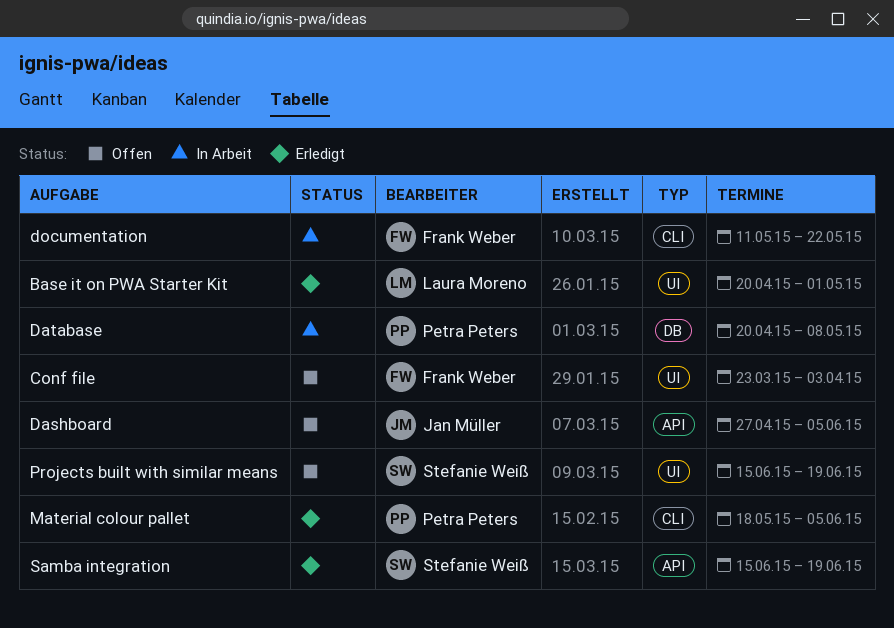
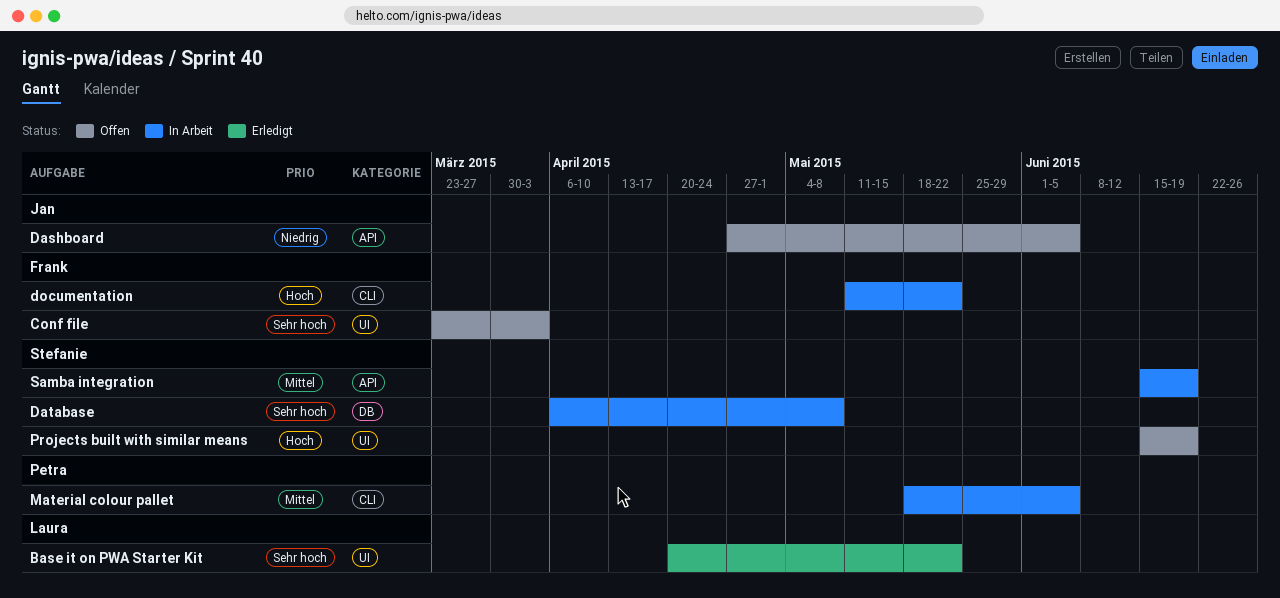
Base it on PWA Starter Kit, due: May 1 -> May 22
Database, owner: Petra Peters -> Stefanie Weiß
Database, start: Apr 20 -> Apr 6
Material colour pallet, status: Erledigt -> In Arbeit
Samba integration, status: Erledigt -> In Arbeit

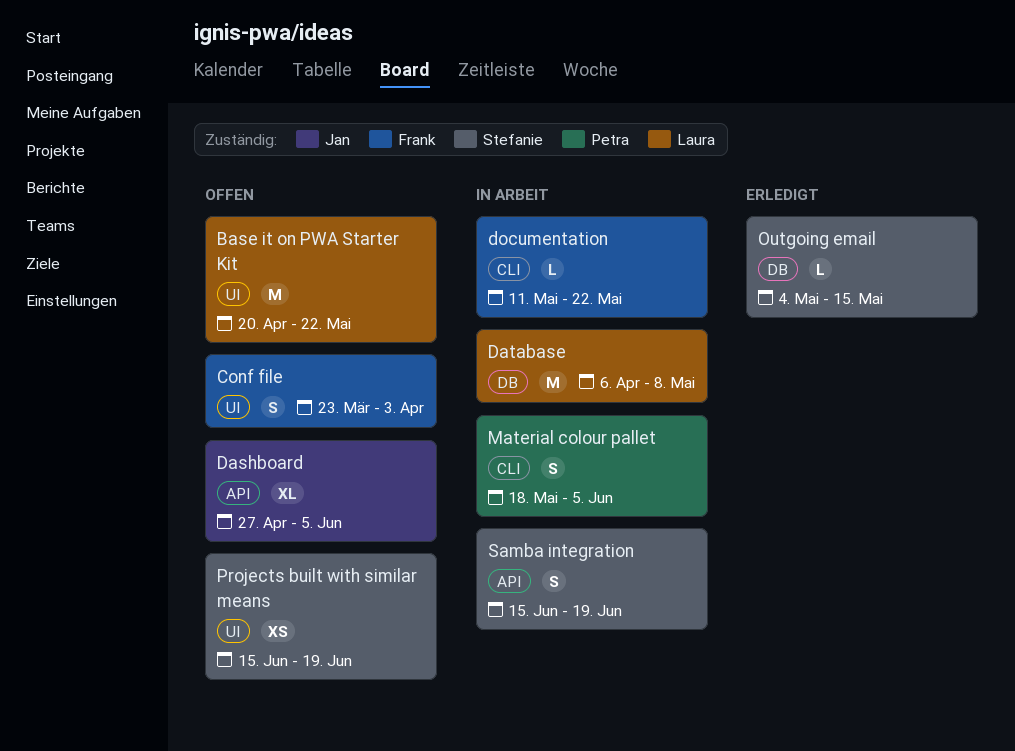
Base it on PWA Starter Kit, status: Erledigt -> Offen
Database, owner: Stefanie -> Laura
Outgoing email: none -> present

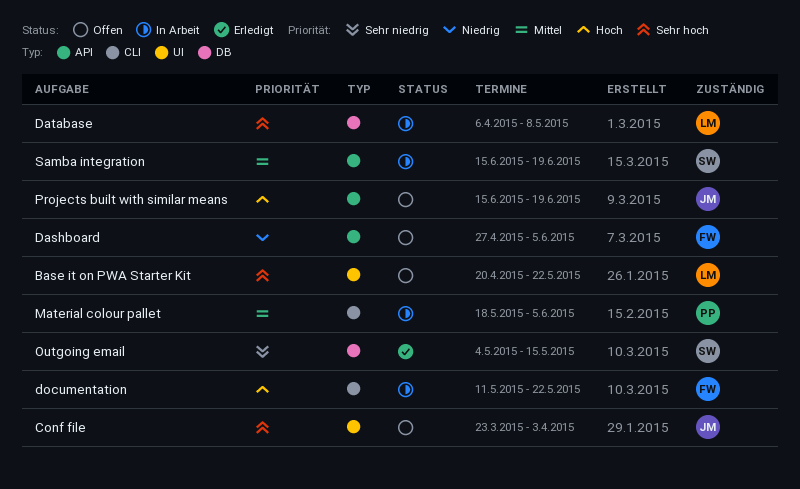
Conf file, owner: Frank -> Jan
Dashboard, owner: Jan -> Frank
Projects built with similar means, owner: Stefanie -> Jan
Projects built with similar means, label: UI -> API

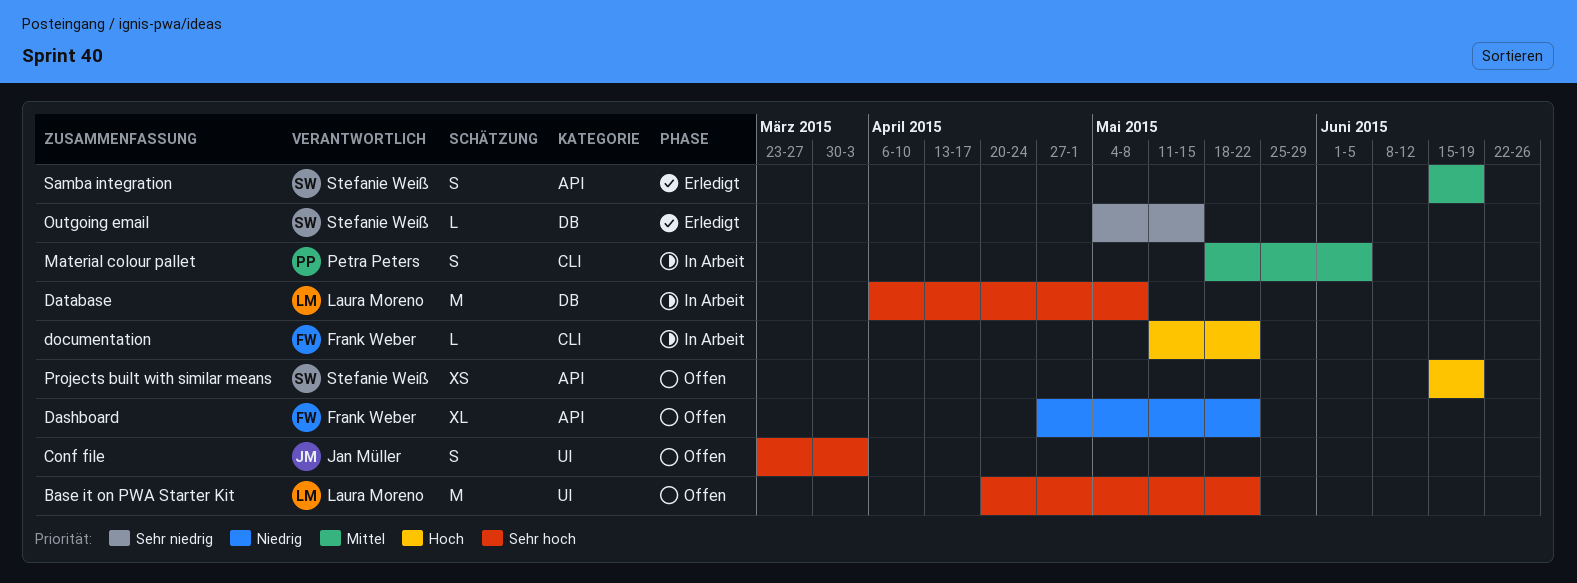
Dashboard, due: Jun 5 -> May 22
Projects built with similar means, owner: Jan Müller -> Stefanie Weiß
Samba integration, status: In Arbeit -> Erledigt

